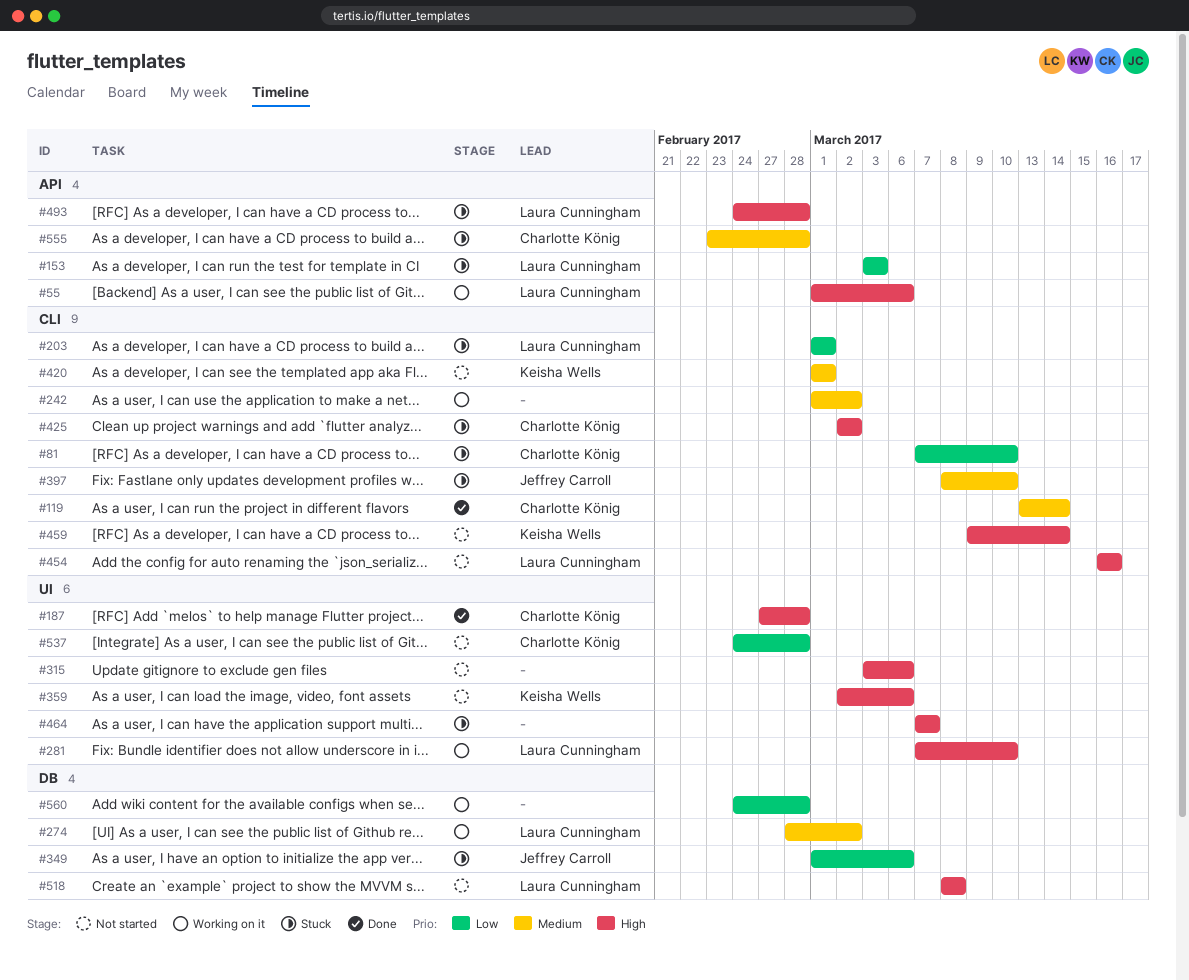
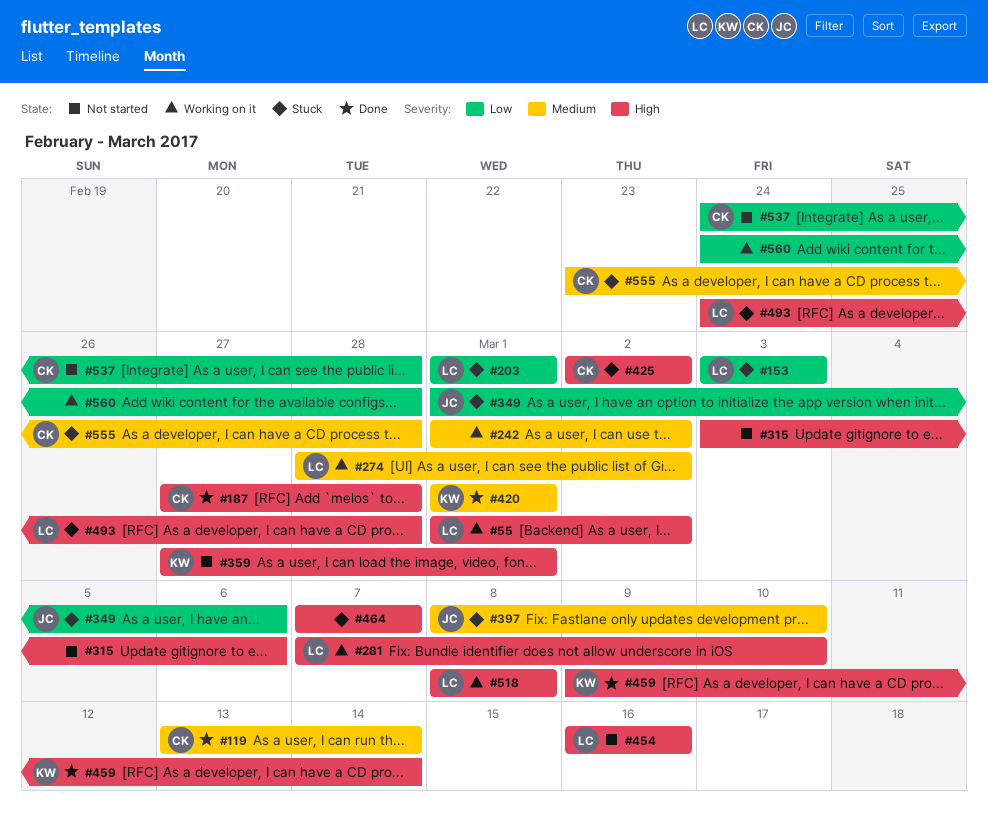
#55, due: Mar 6 -> Mar 2
#81: present -> none
#359, start: Mar 2 -> Feb 27
#359, due: Mar 6 -> Mar 1
#420, status: Not started -> Done
#459, status: Not started -> Done
#518, status: Not started -> Working on it

